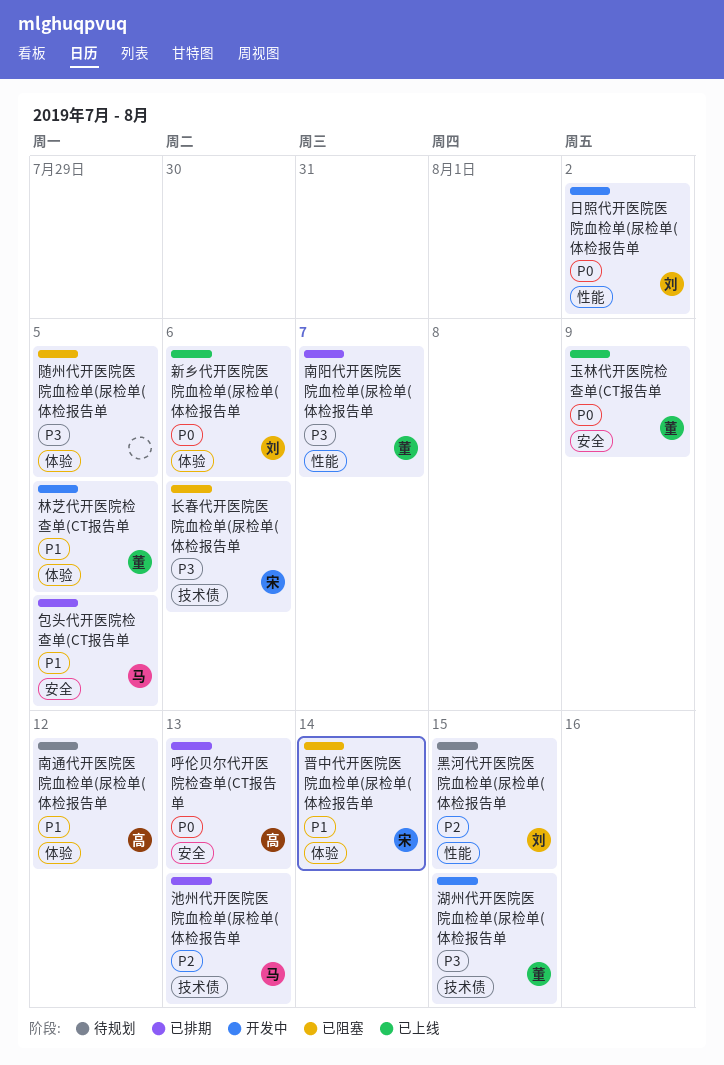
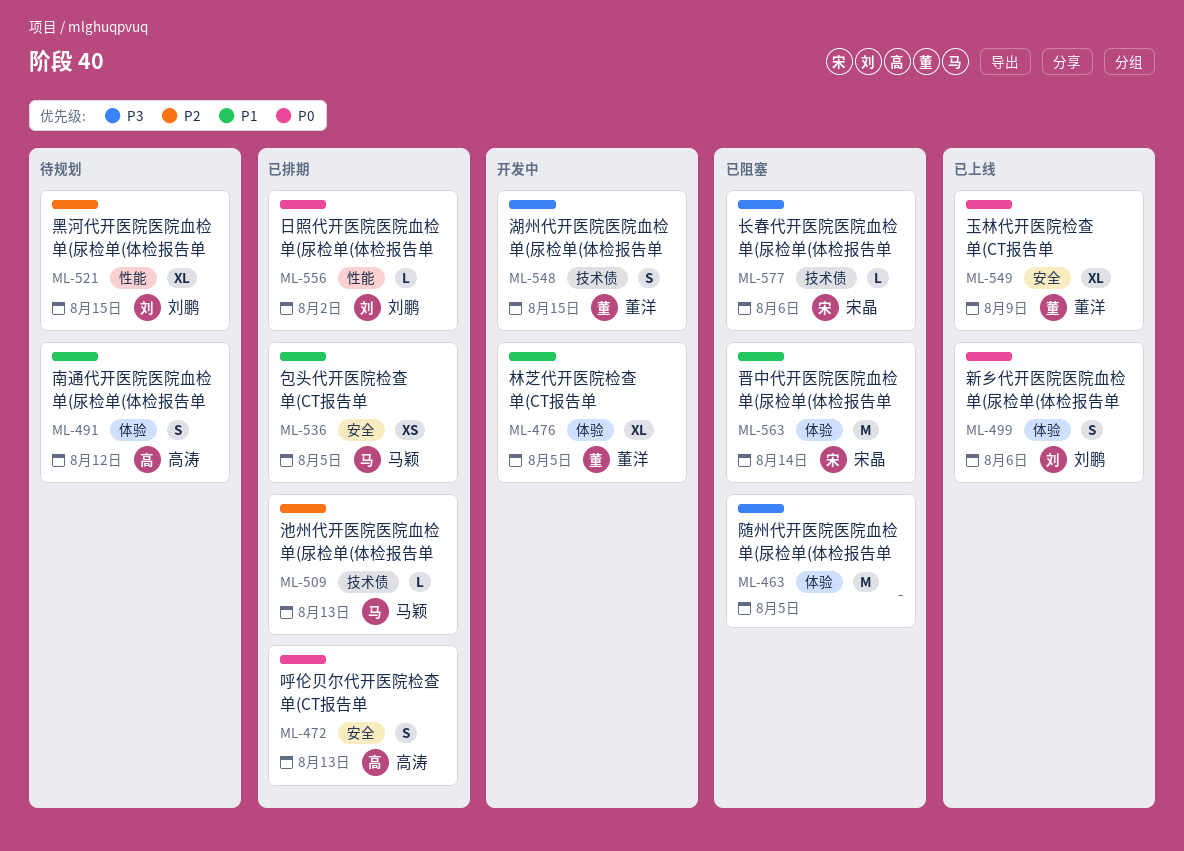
南阳代开医院医院血检单(尿检单(体检报告单: present -> none
日照代开医院医院血检单(尿检单(体检报告单, status: 开发中 -> 已排期

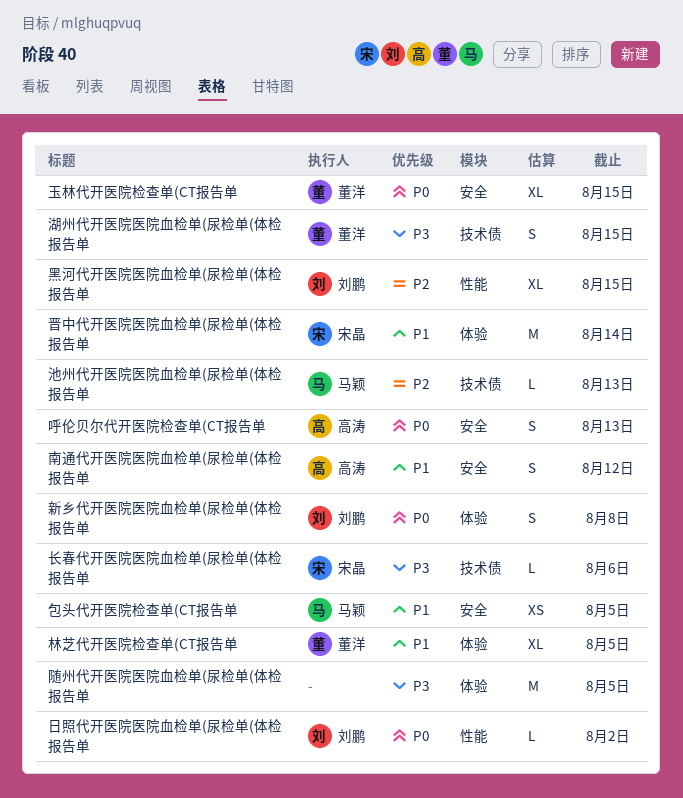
南通代开医院医院血检单(尿检单(体检报告单, label: 体验 -> 安全
新乡代开医院医院血检单(尿检单(体检报告单, due: Aug 6 -> Aug 8
玉林代开医院检查单(CT报告单, due: Aug 9 -> Aug 15

